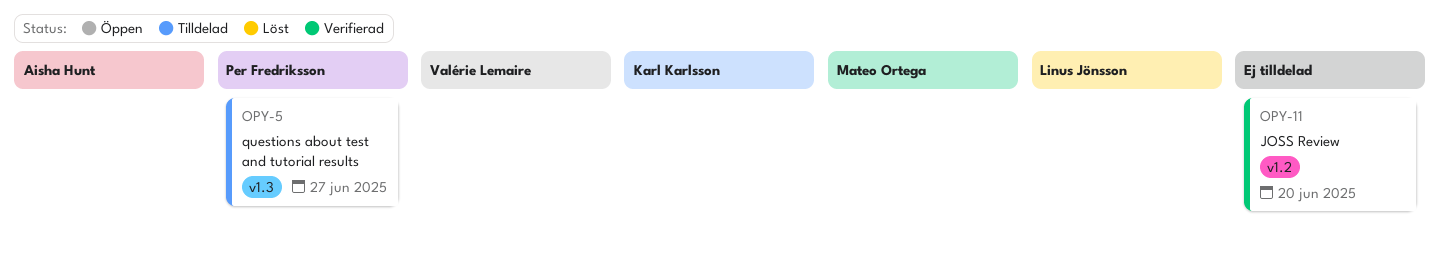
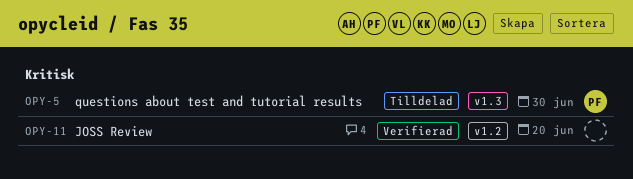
OPY-5, due: Jun 27 -> Jun 30

